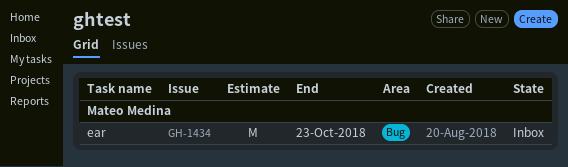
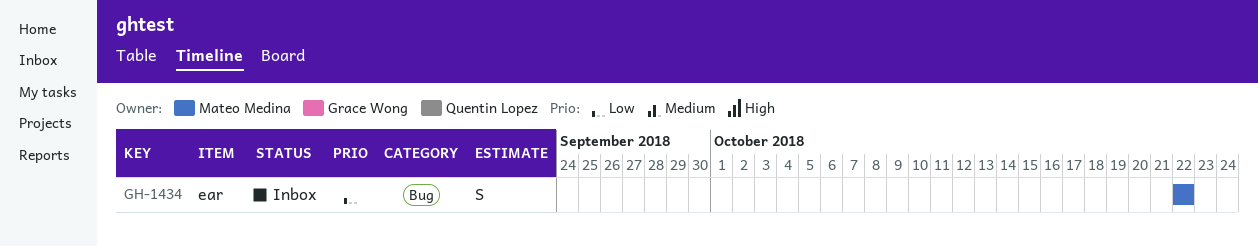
GH-1434, estimate: M -> S
GH-1434, due: Oct 23 -> Oct 22

